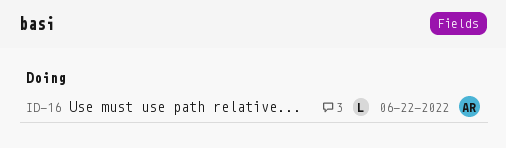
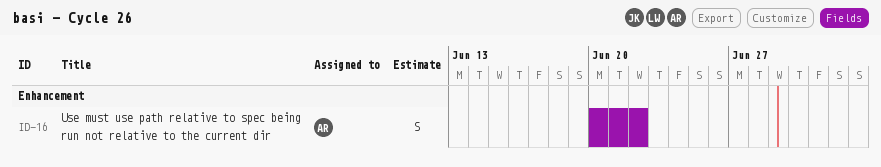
ID-16, estimate: L -> S

